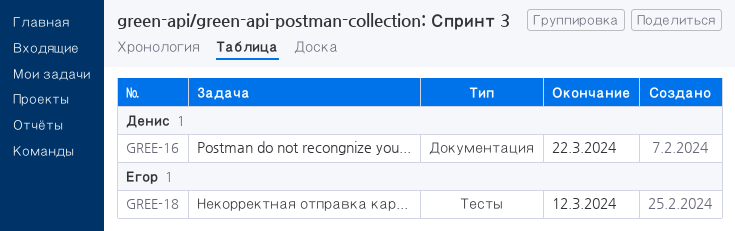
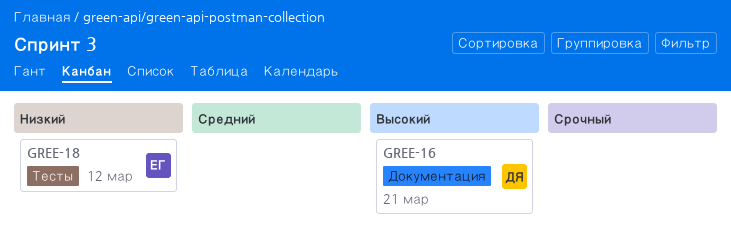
GREE-16, due: Mar 22 -> Mar 21

